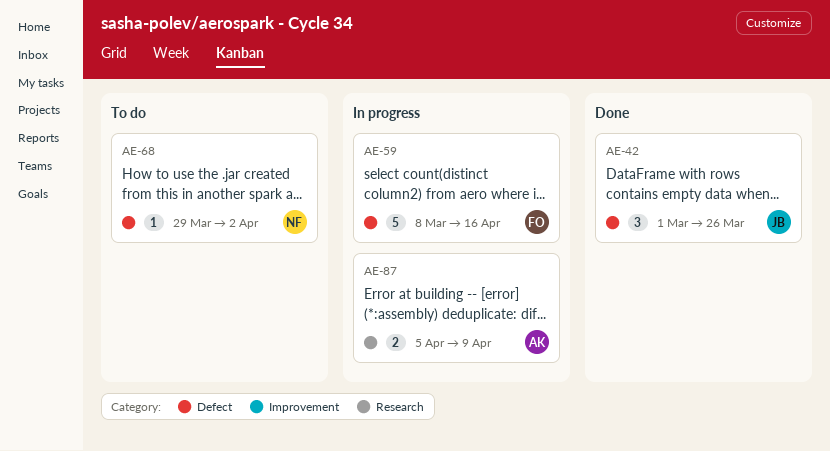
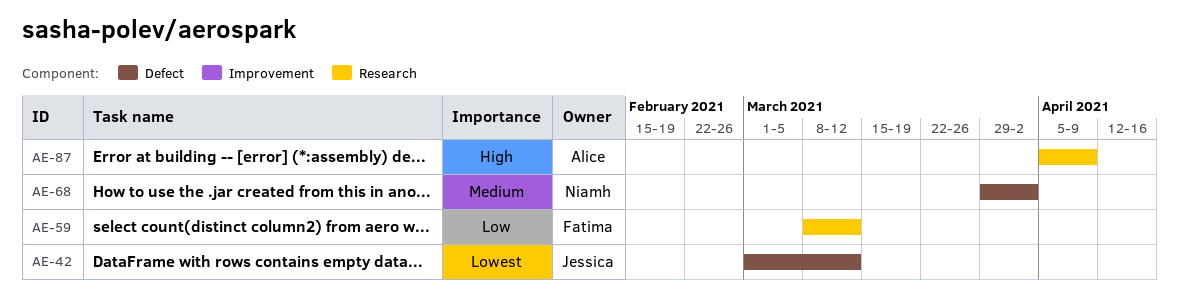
AE-42, due: Mar 26 -> Mar 12
AE-59, label: Defect -> Research
AE-59, due: Apr 16 -> Mar 12

